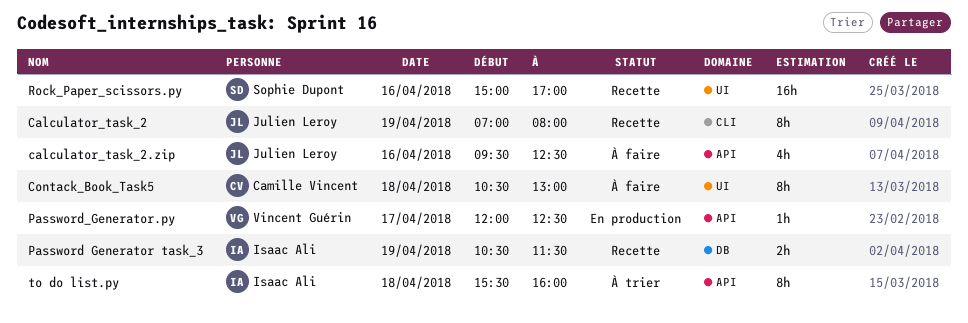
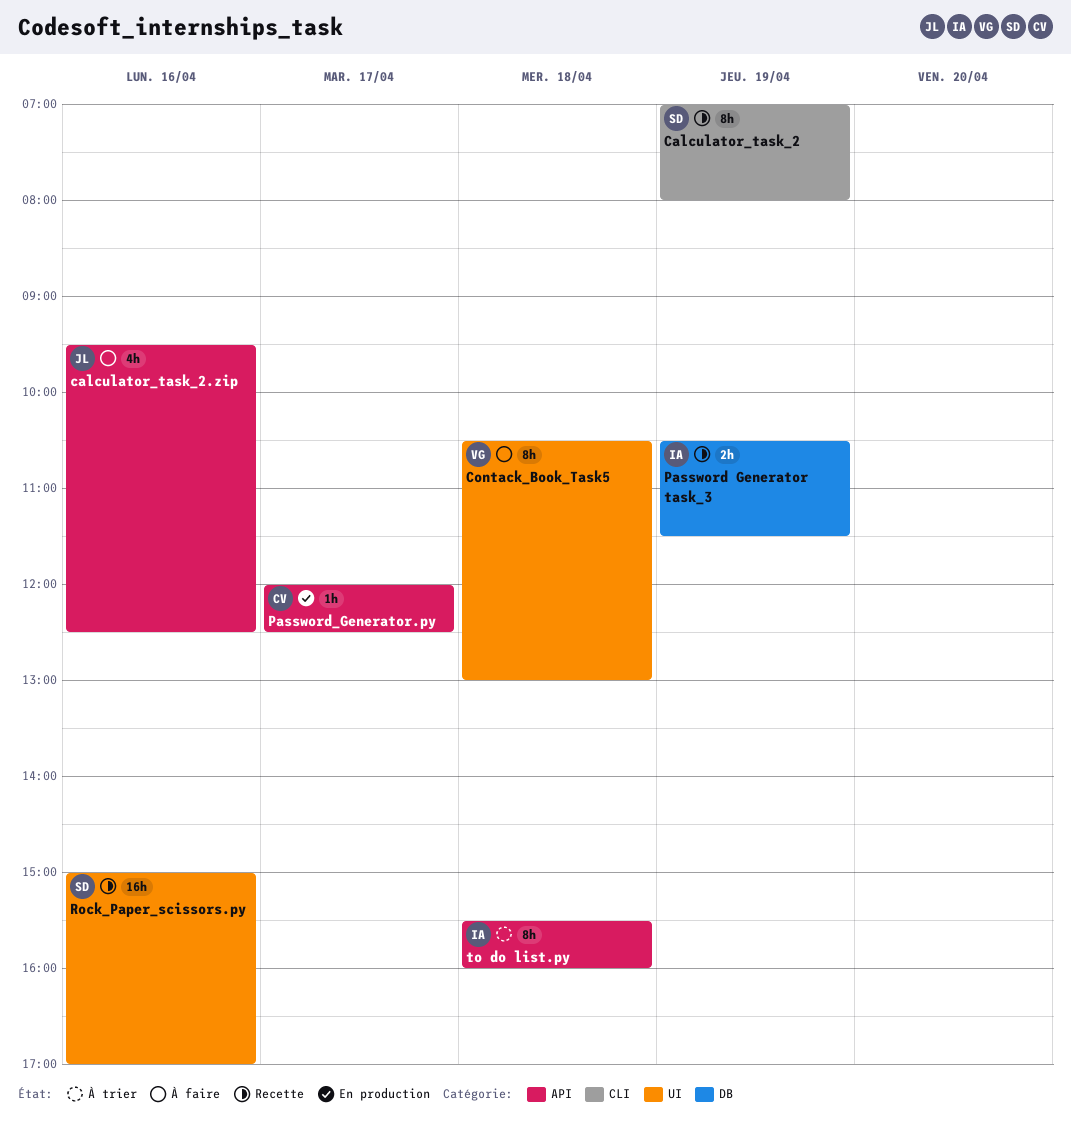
Calculator_task_2, owner: Julien Leroy -> Sophie Dupont
Contack_Book_Task5, owner: Camille Vincent -> Vincent Guérin
Password_Generator.py, owner: Vincent Guérin -> Camille Vincent

